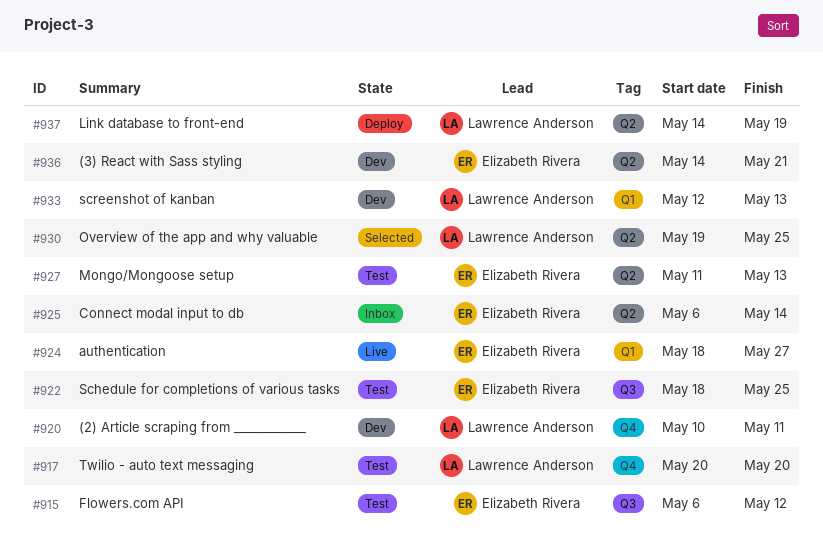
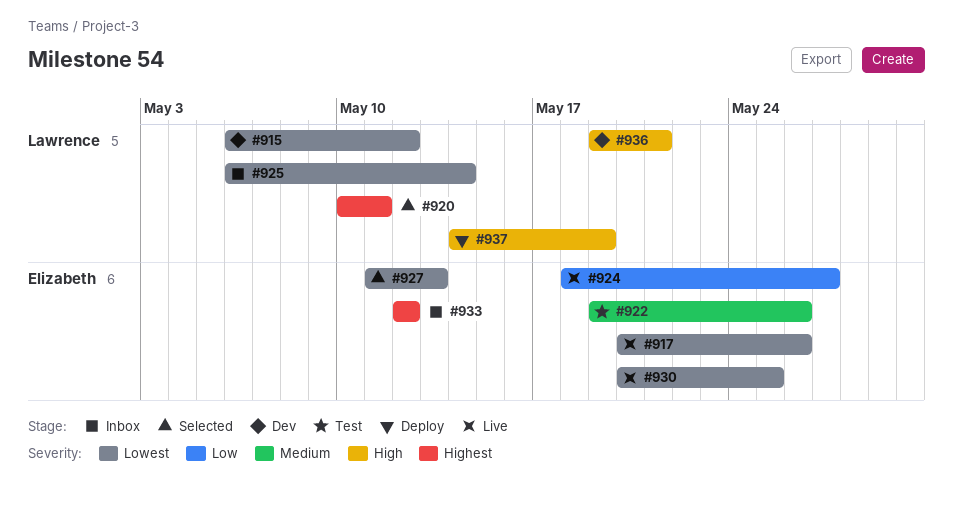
#915, status: Test -> Dev
#915, owner: Elizabeth Rivera -> Lawrence Anderson
#917, status: Test -> Live
#917, owner: Lawrence Anderson -> Elizabeth Rivera
#917, due: May 20 -> May 26
#920, status: Dev -> Selected
#922, start: May 18 -> May 19
#922, due: May 25 -> May 26
#925, owner: Elizabeth Rivera -> Lawrence Anderson
#927, status: Test -> Selected
#930, status: Selected -> Live
#930, owner: Lawrence Anderson -> Elizabeth Rivera
#930, start: May 19 -> May 20
#933, status: Dev -> Inbox
#933, owner: Lawrence Anderson -> Elizabeth Rivera
#933, due: May 13 -> May 12
#936, owner: Elizabeth Rivera -> Lawrence Anderson
#936, start: May 14 -> May 19

